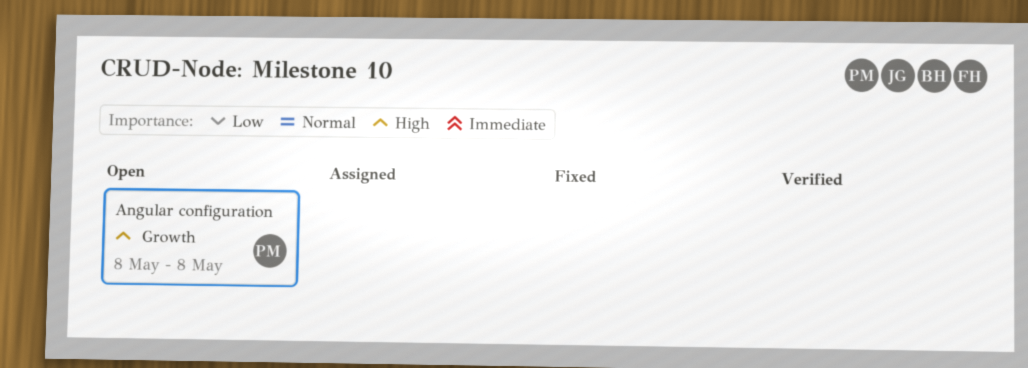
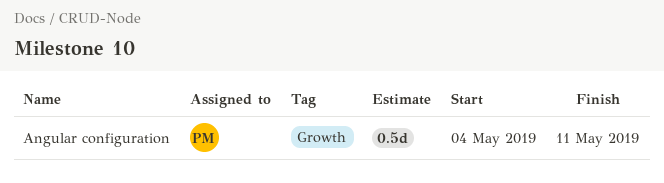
Angular configuration, start: May 8 -> May 4
Angular configuration, due: May 8 -> May 11

